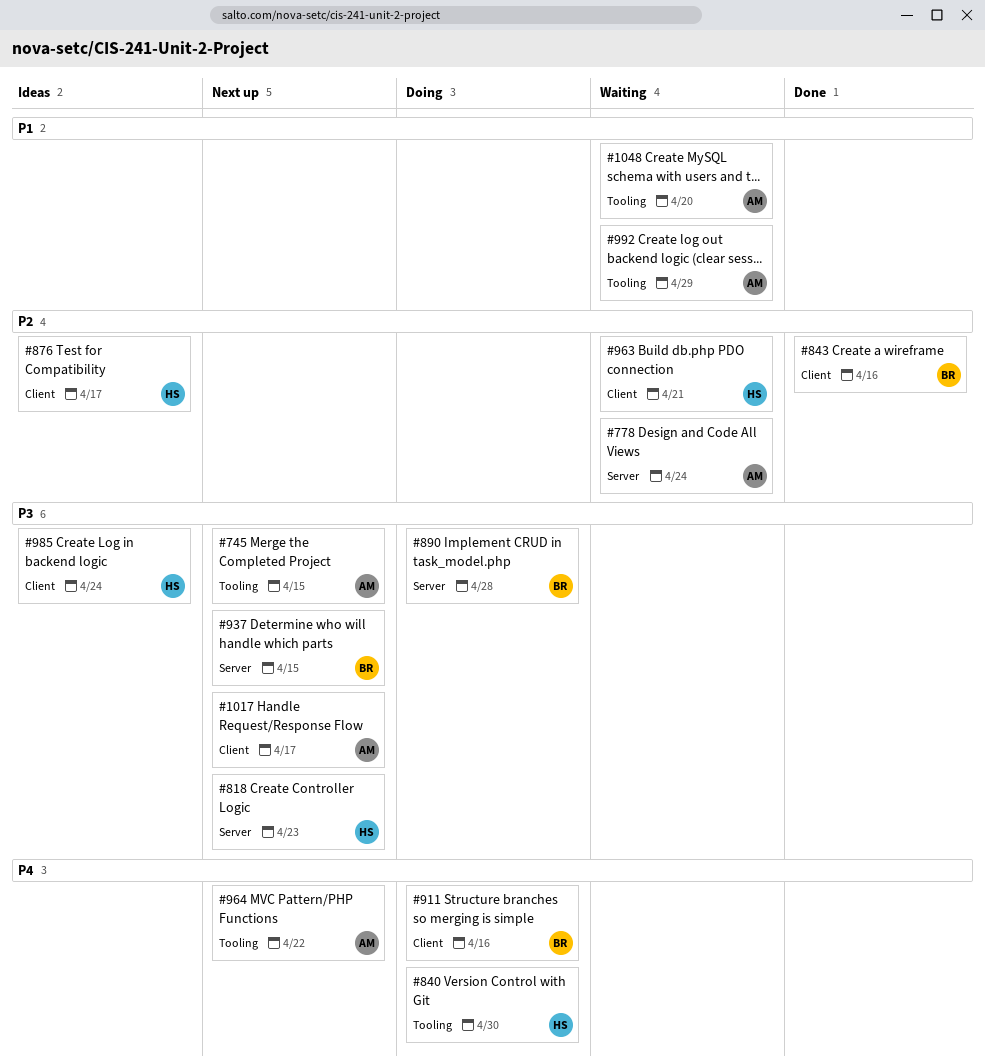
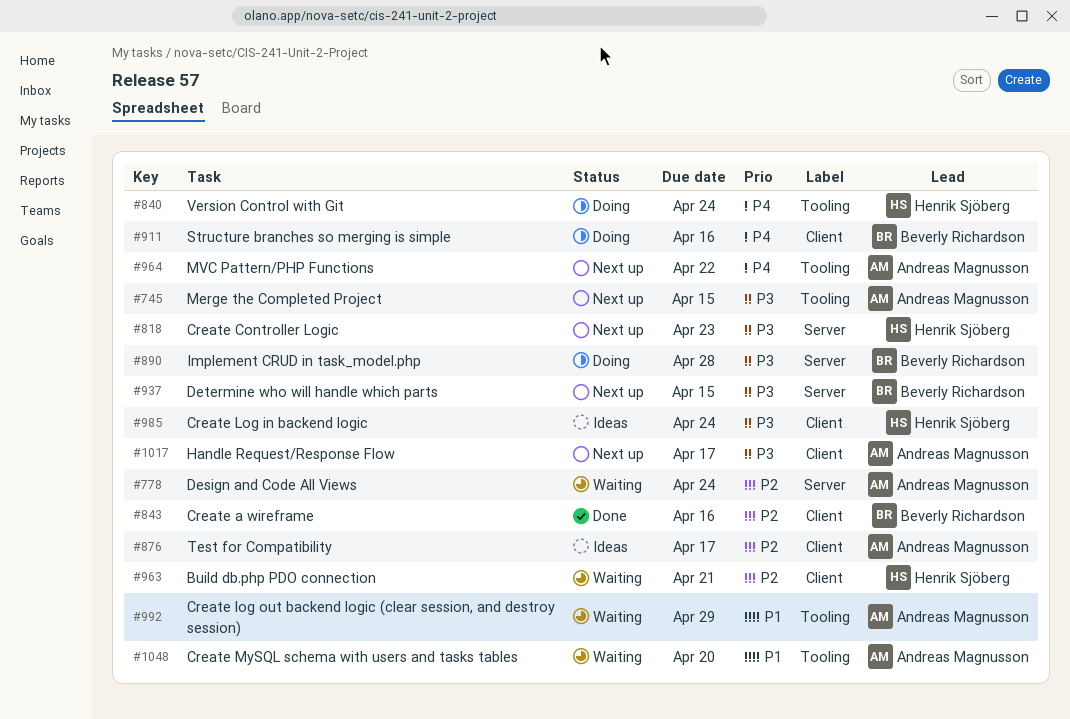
#840, due: Apr 30 -> Apr 24
#876, owner: Henrik Sjöberg -> Andreas Magnusson

